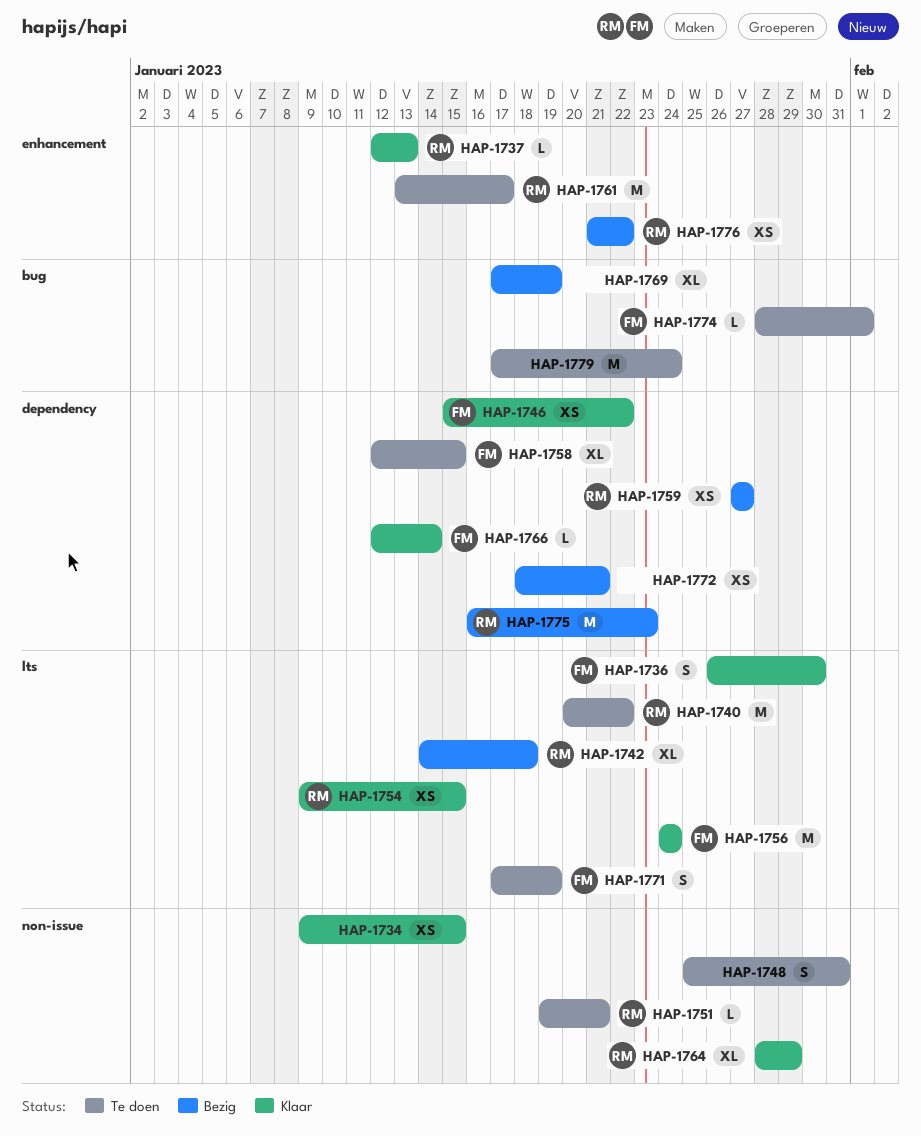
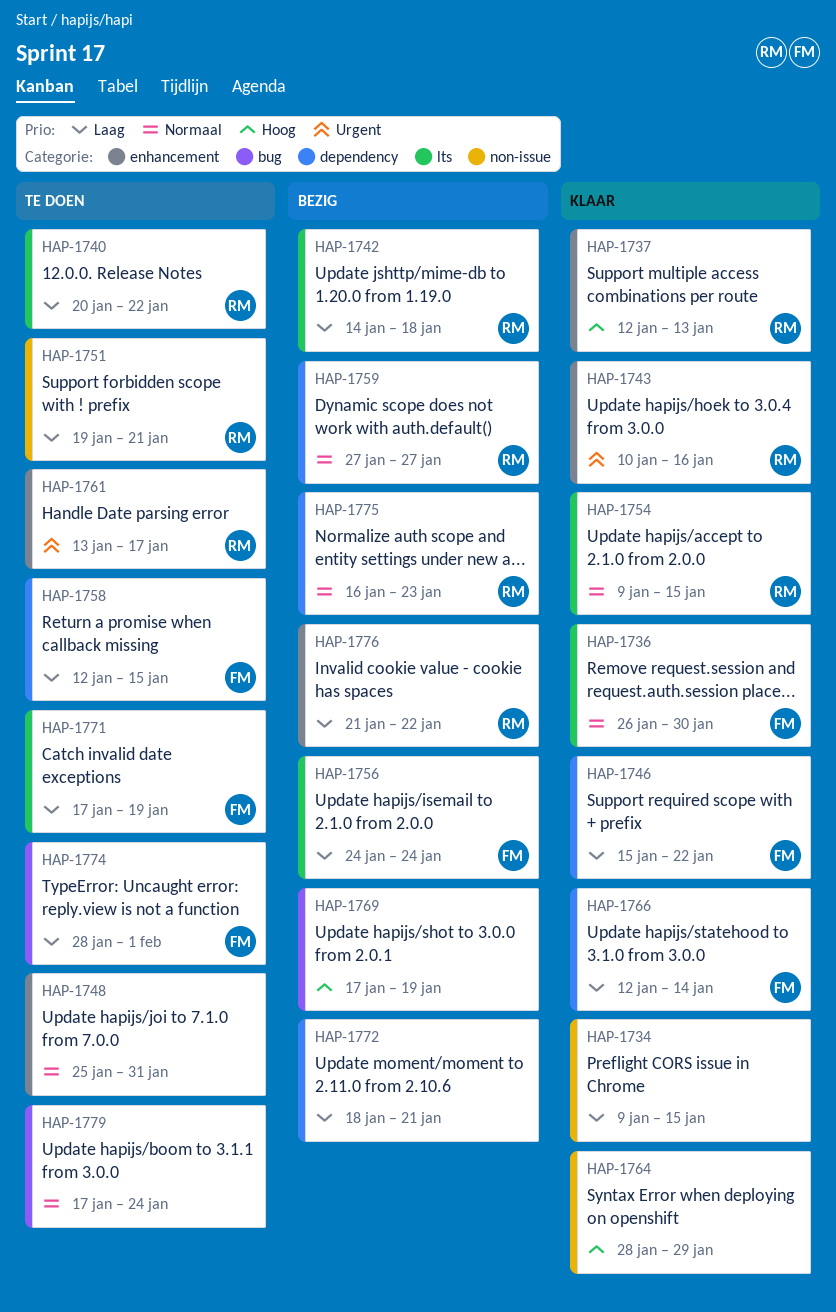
HAP-1743: none -> present
HAP-1748, label: non-issue -> enhancement
HAP-1756, status: Klaar -> Bezig
HAP-1764, owner: RM -> none

